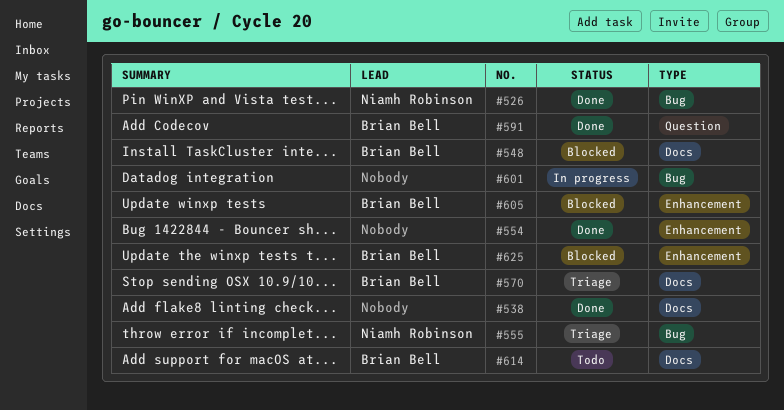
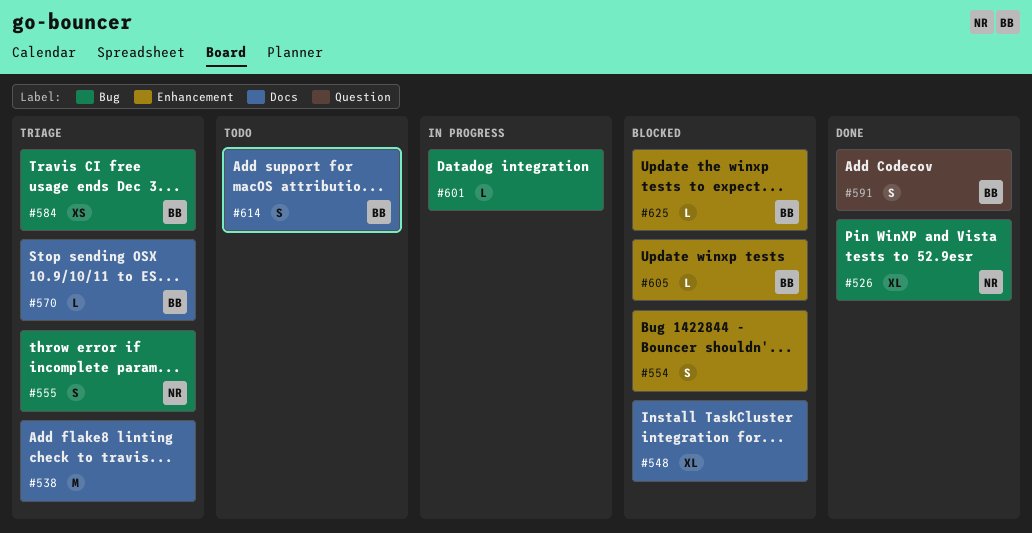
#538, status: Done -> Triage
#548, owner: Brian Bell -> none
#554, status: Done -> Blocked
#584: none -> present

